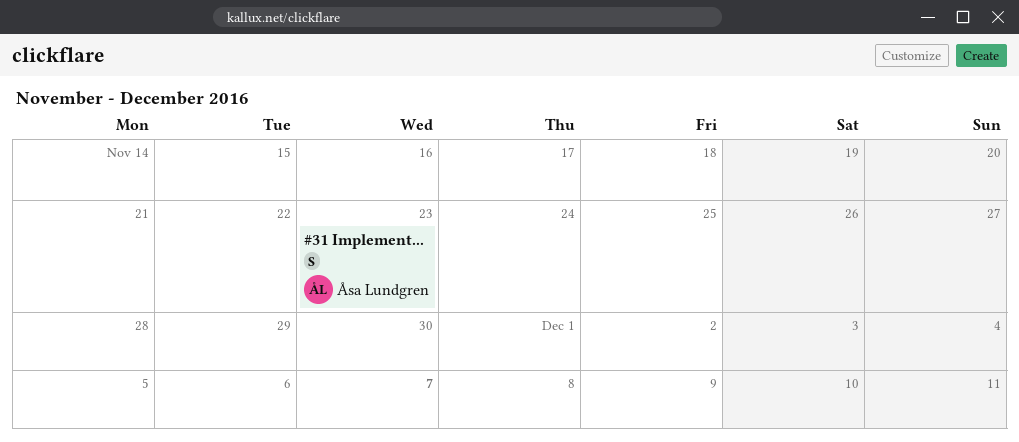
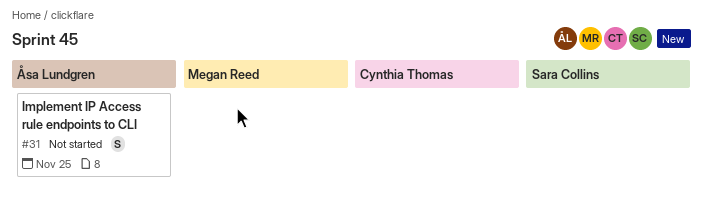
#31, due: Nov 23 -> Nov 25

